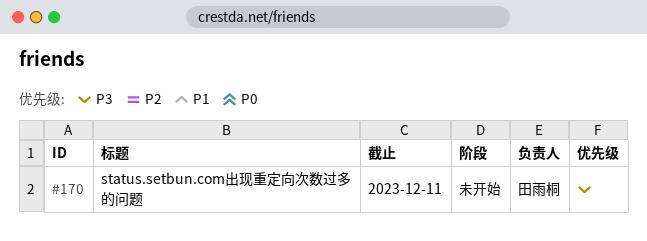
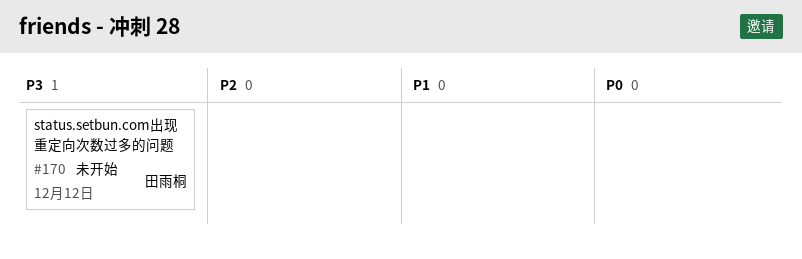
#170, due: Dec 11 -> Dec 12

